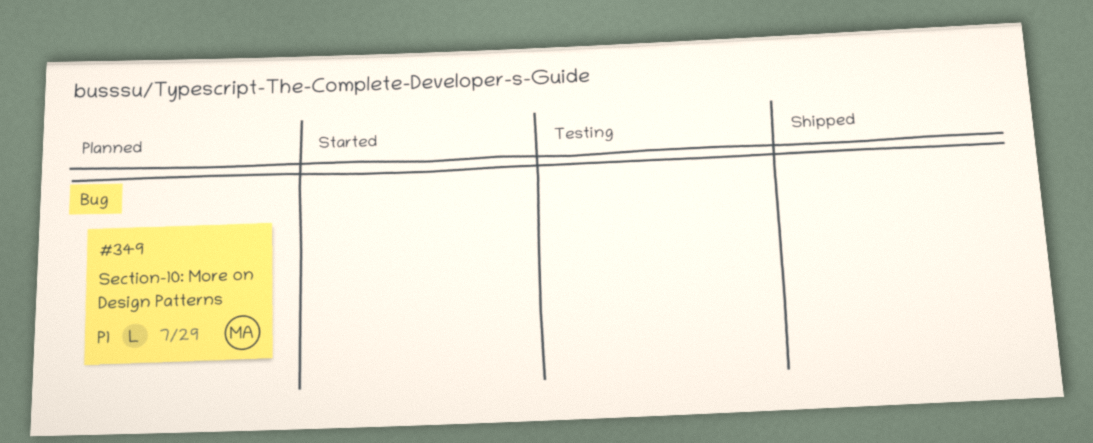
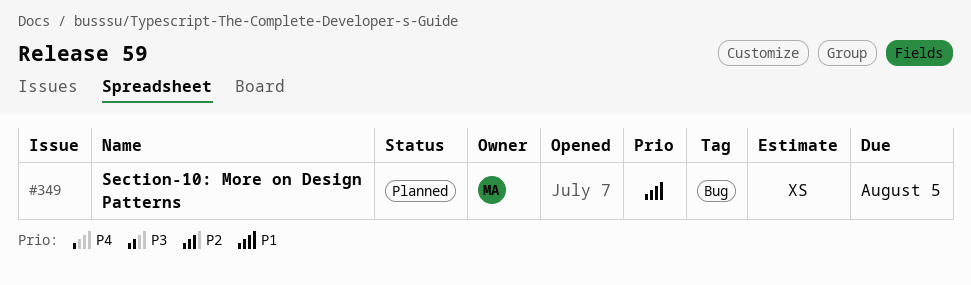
#349, estimate: L -> XS
#349, due: Jul 29 -> Aug 5

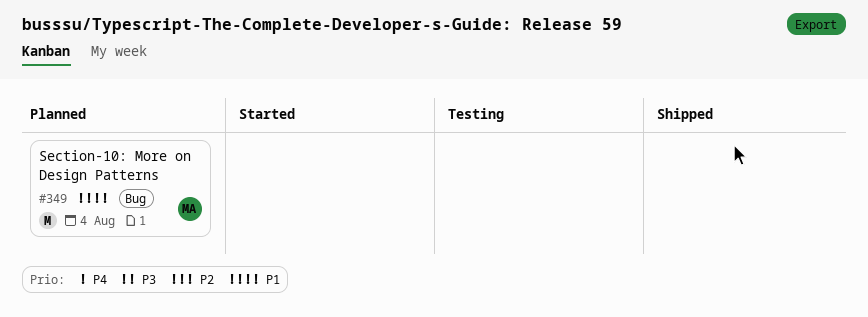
#349, estimate: XS -> M
#349, due: Aug 5 -> Aug 4

